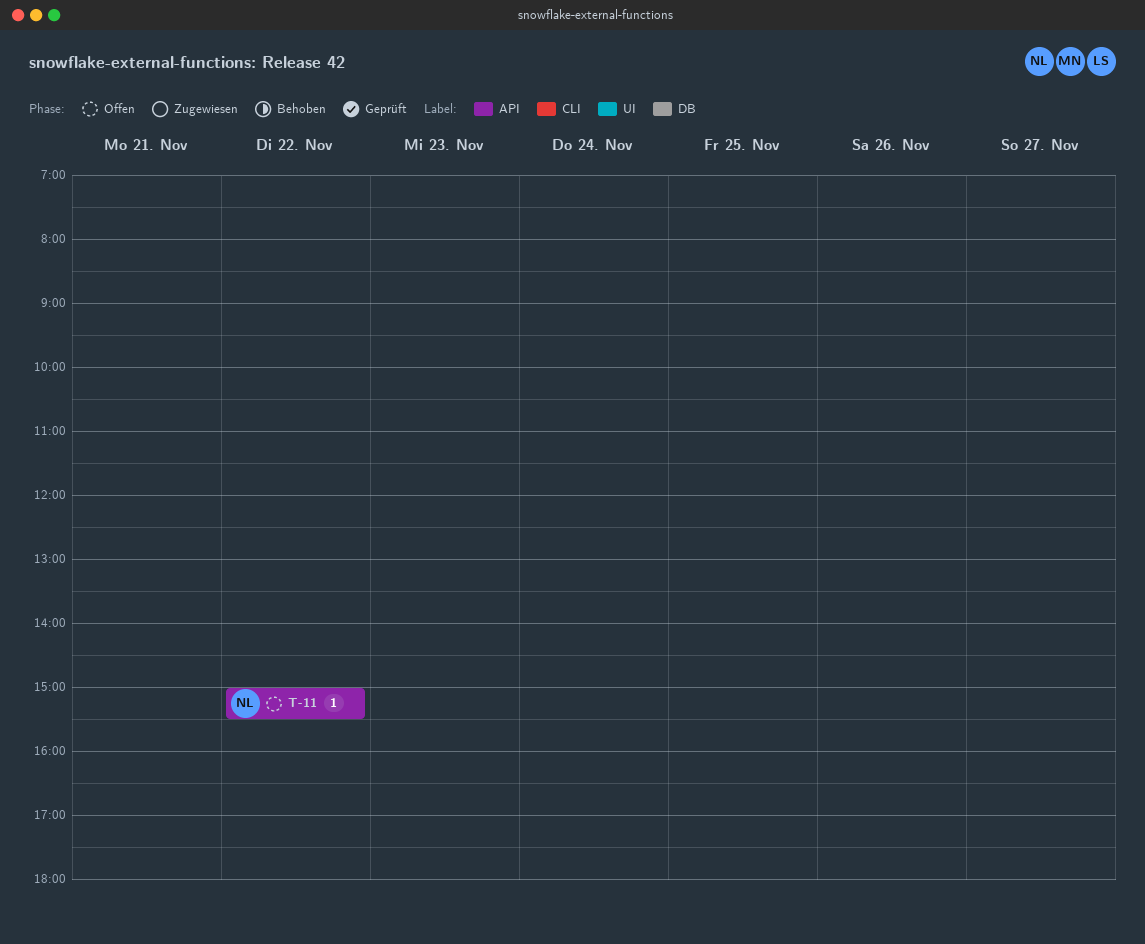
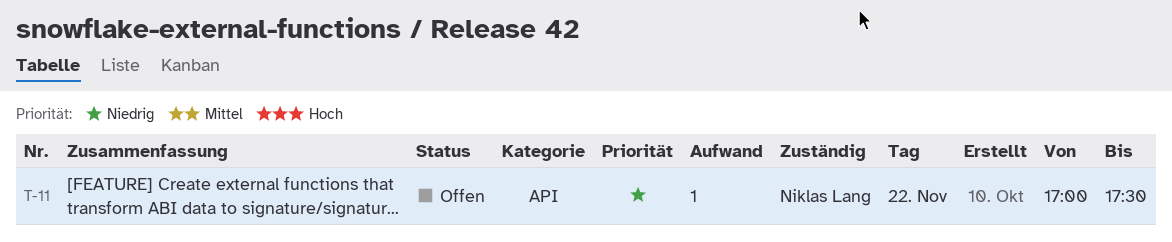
T-11, begins: 15:00 -> 17:00
T-11, ends: 15:30 -> 17:30

